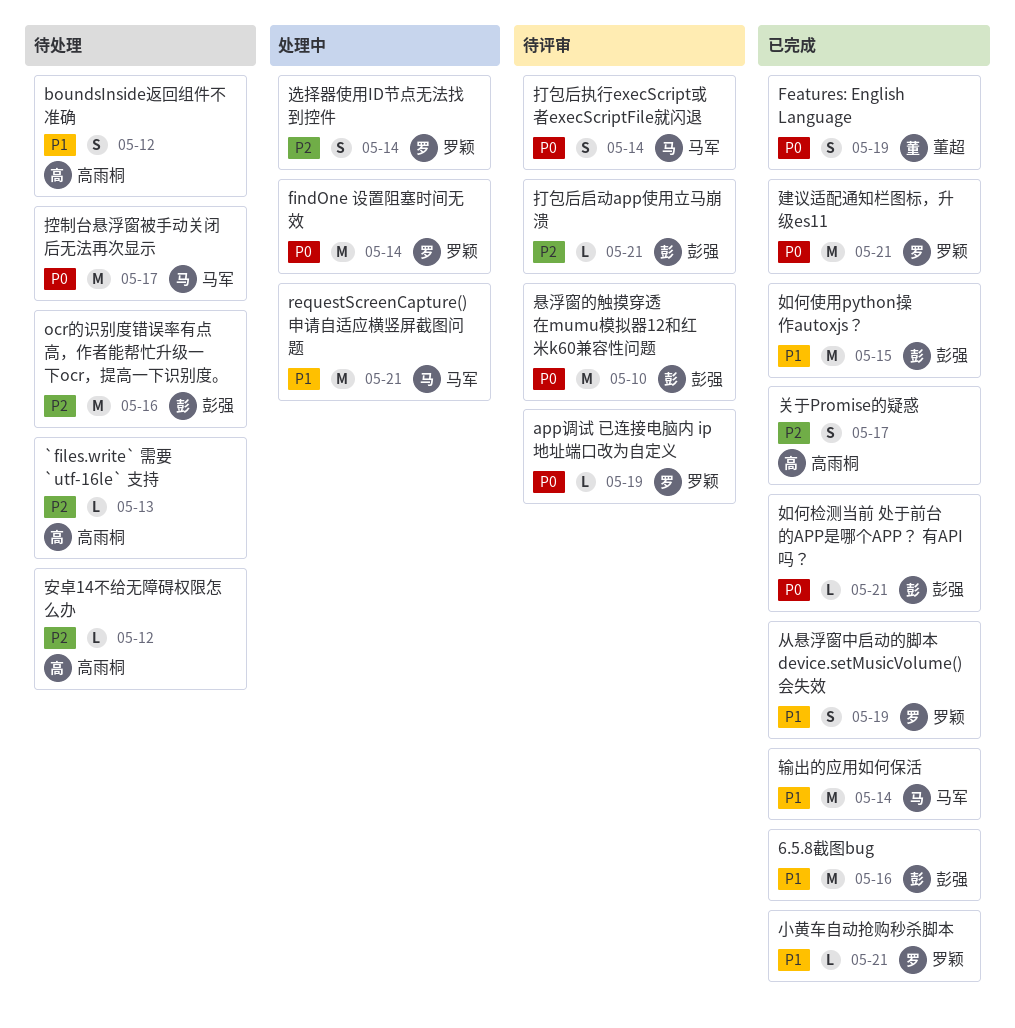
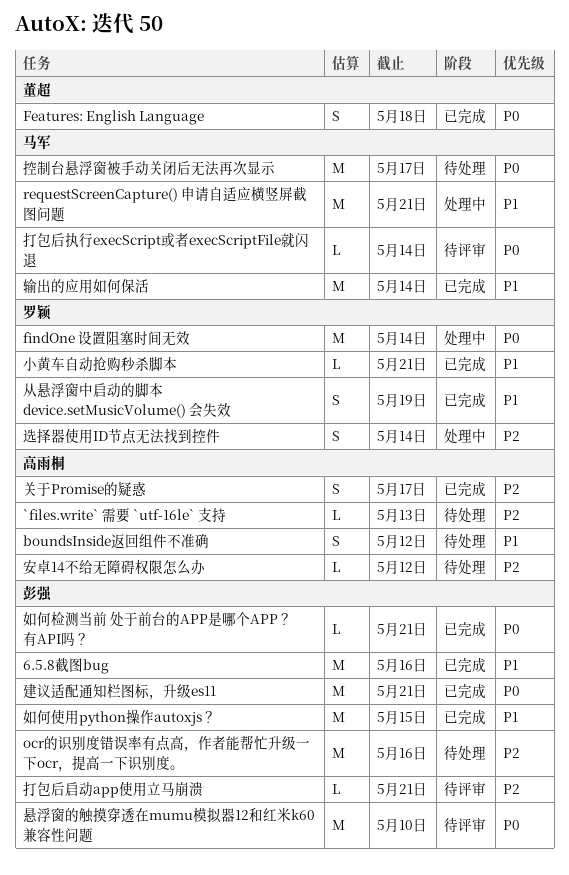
app调试 已连接电脑内 ip地址端口改为自定义: present -> none
Features: English Language, due: May 19 -> May 18
建议适配通知栏图标，升级es11, owner: 罗颖 -> 彭强
打包后执行execScript或者execScriptFile就闪退, estimate: S -> L

